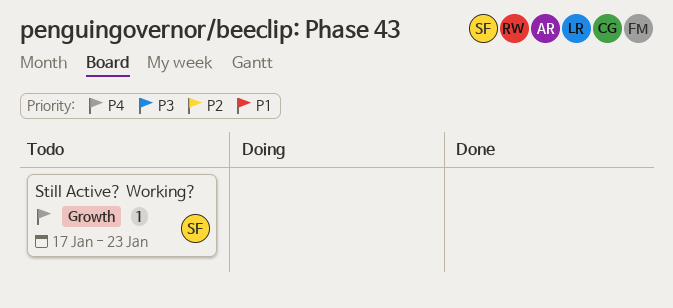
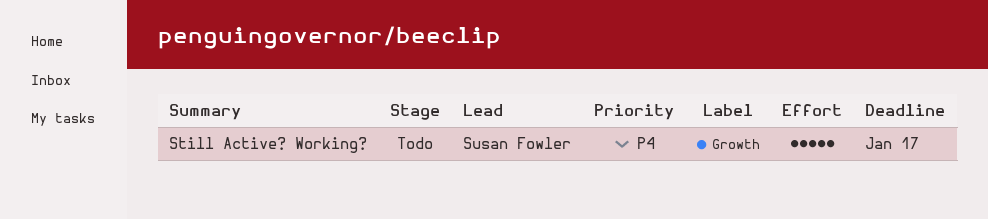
Still Active? Working?, estimate: 1 -> 5
Still Active? Working?, due: Jan 23 -> Jan 17

